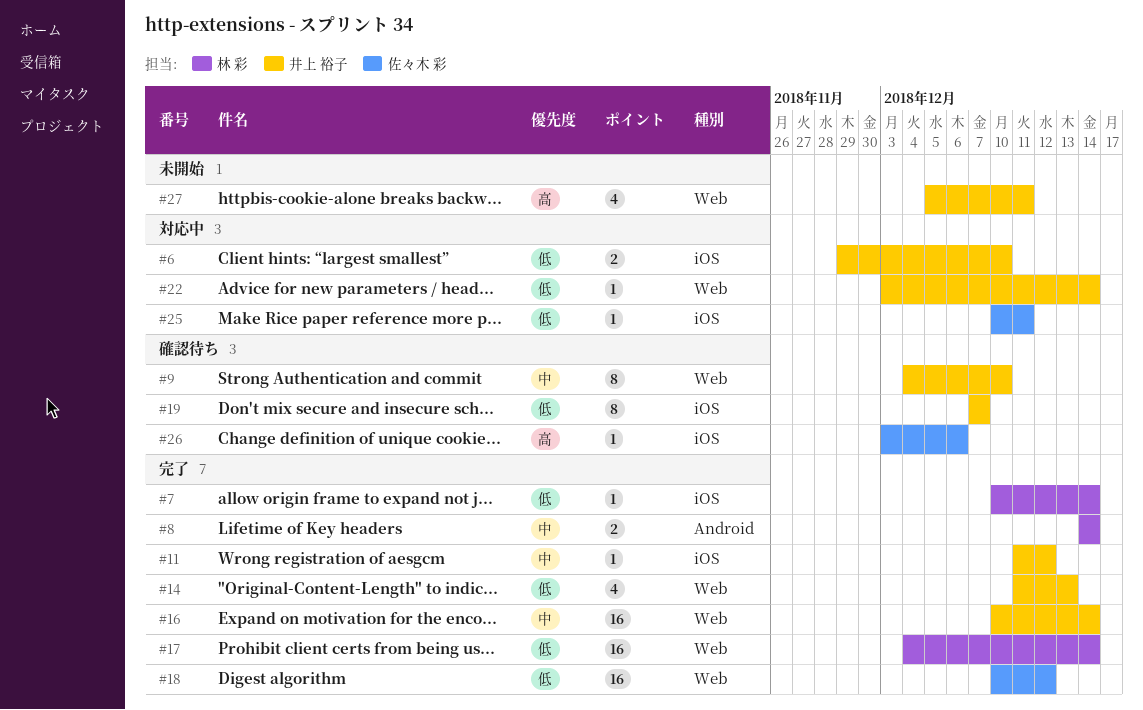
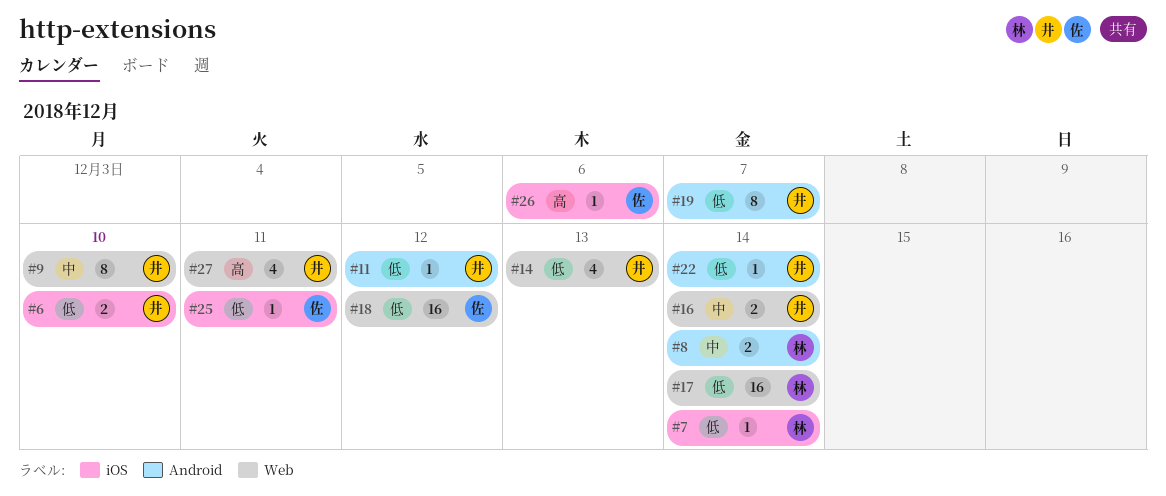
#11, priority: 中 -> 低
#11, label: iOS -> Android
#16, estimate: 16 -> 2
#19, label: iOS -> Android
#22, label: Web -> Android

